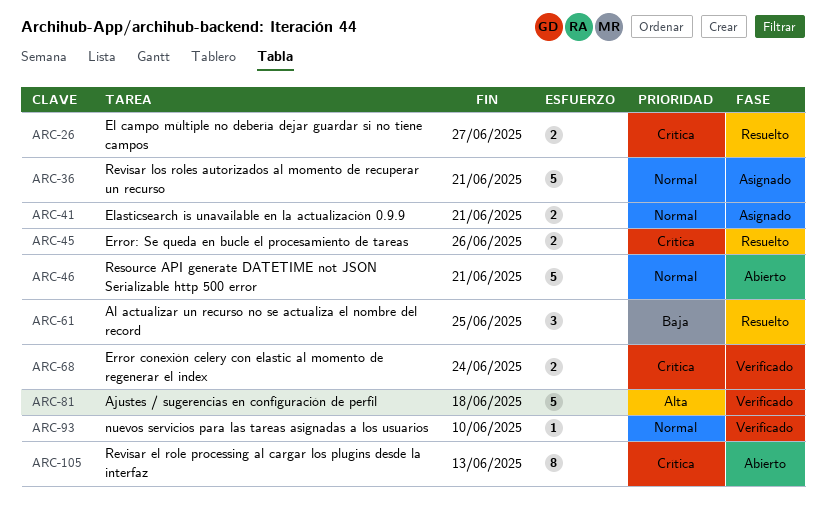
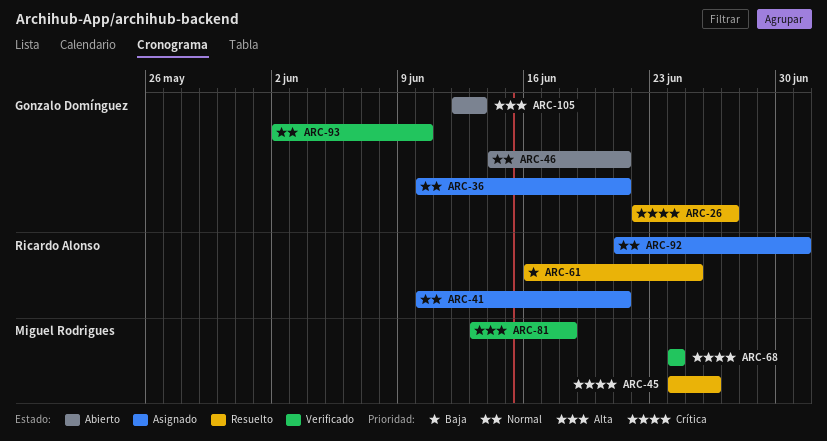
ARC-92: none -> present
ARC-105, priority: Crítica -> Alta

